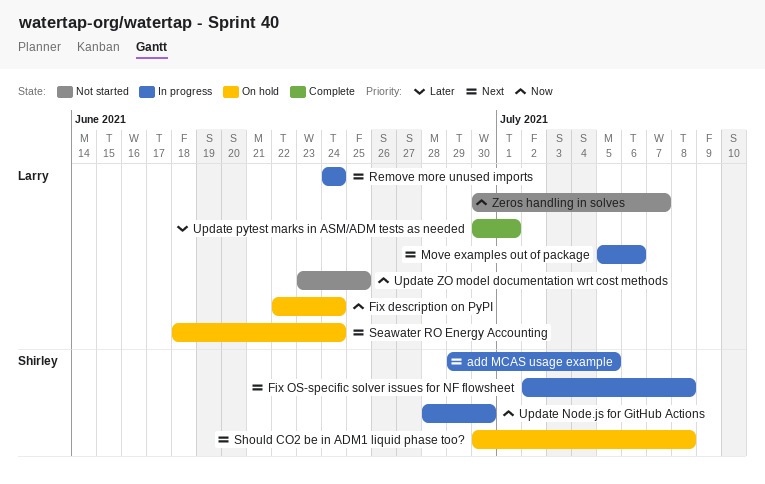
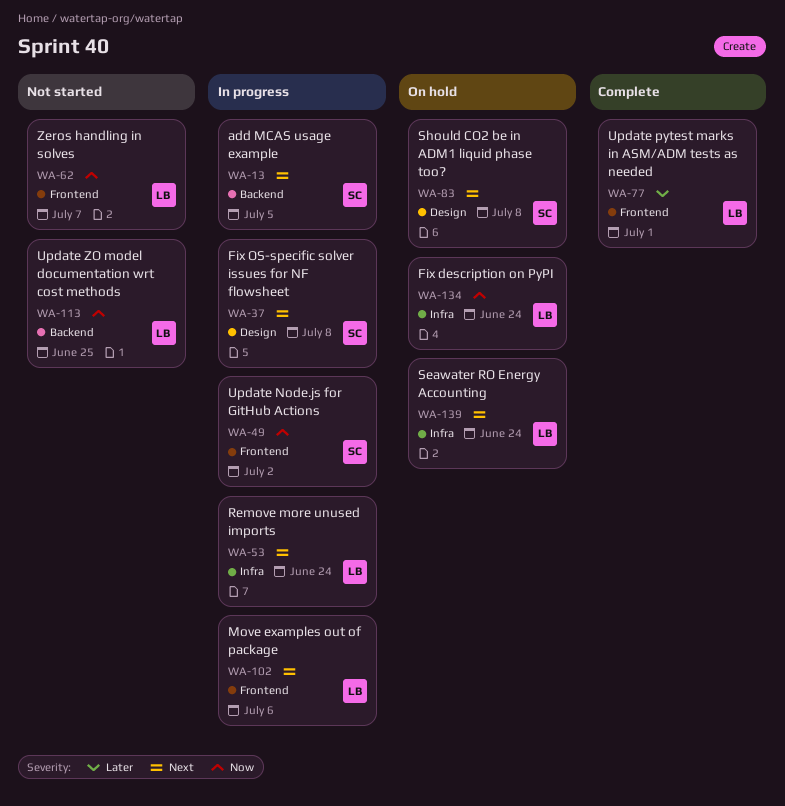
Update Node.js for GitHub Actions, due: Jun 30 -> Jul 2

